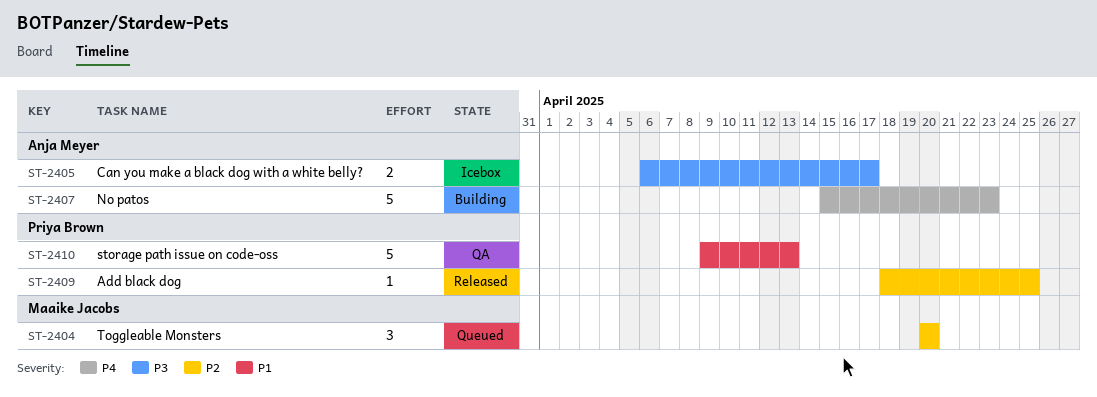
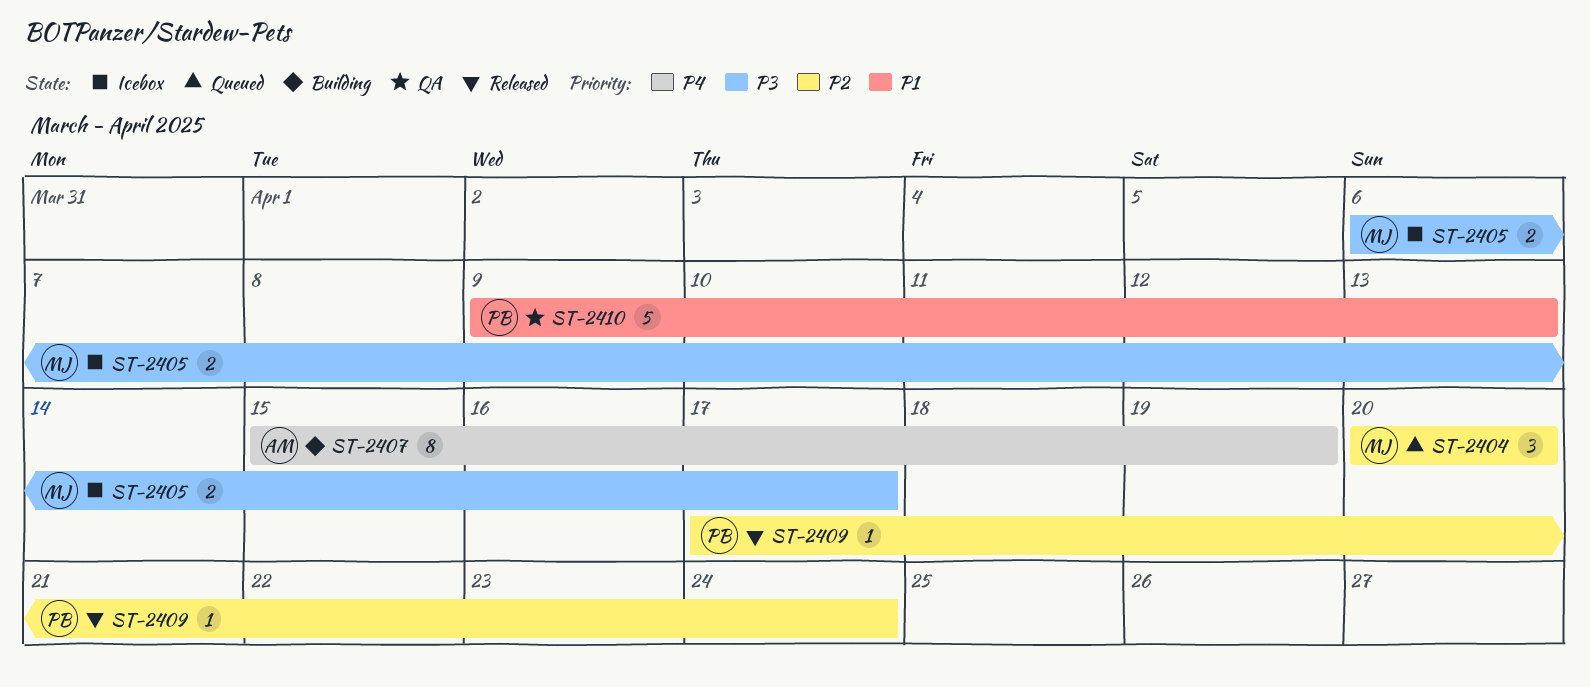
ST-2405, owner: Anja Meyer -> Maaike Jacobs
ST-2407, estimate: 5 -> 8
ST-2407, due: Apr 23 -> Apr 19
ST-2409, start: Apr 18 -> Apr 17
ST-2409, due: Apr 25 -> Apr 24

